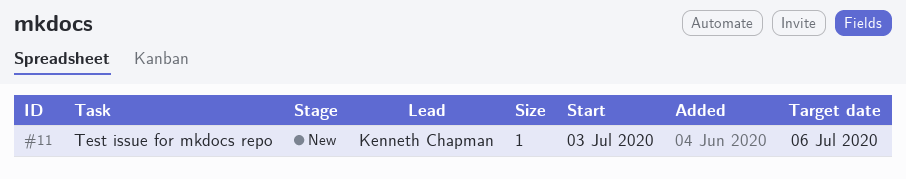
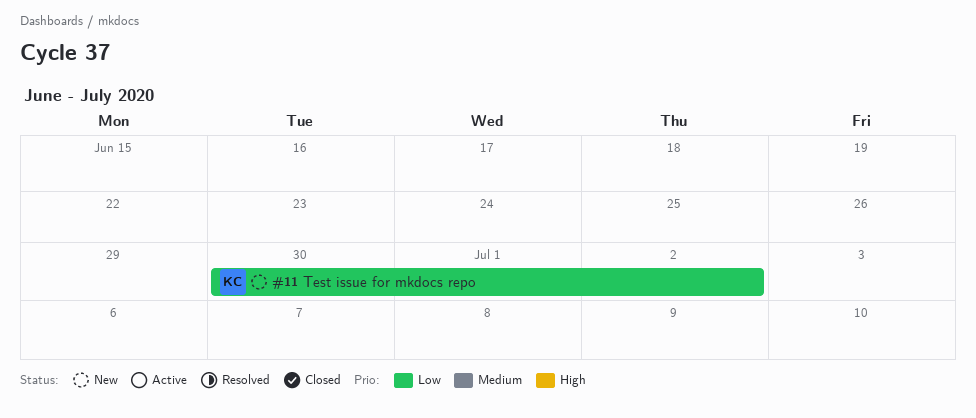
#11, start: Jul 3 -> Jun 30
#11, due: Jul 6 -> Jul 2

